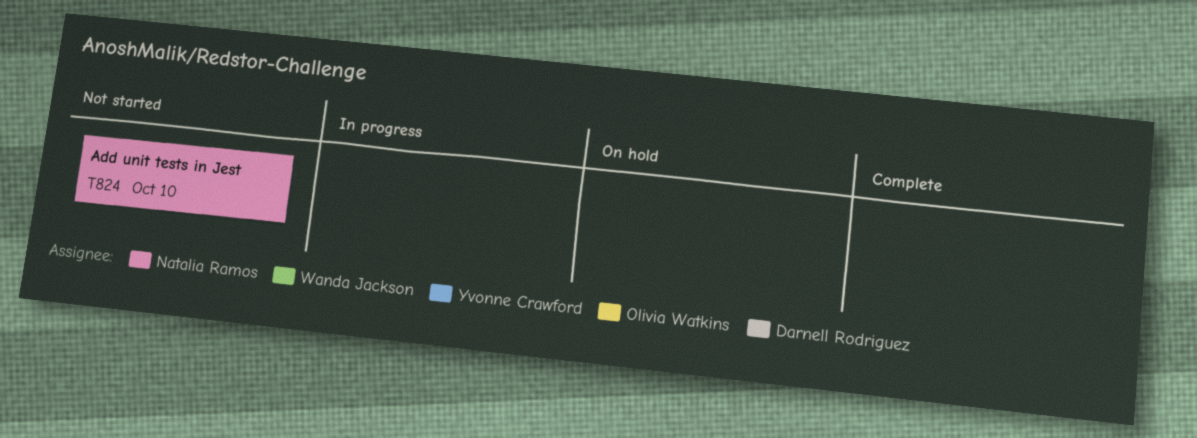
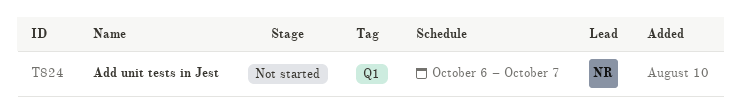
T824, due: Oct 10 -> Oct 7

